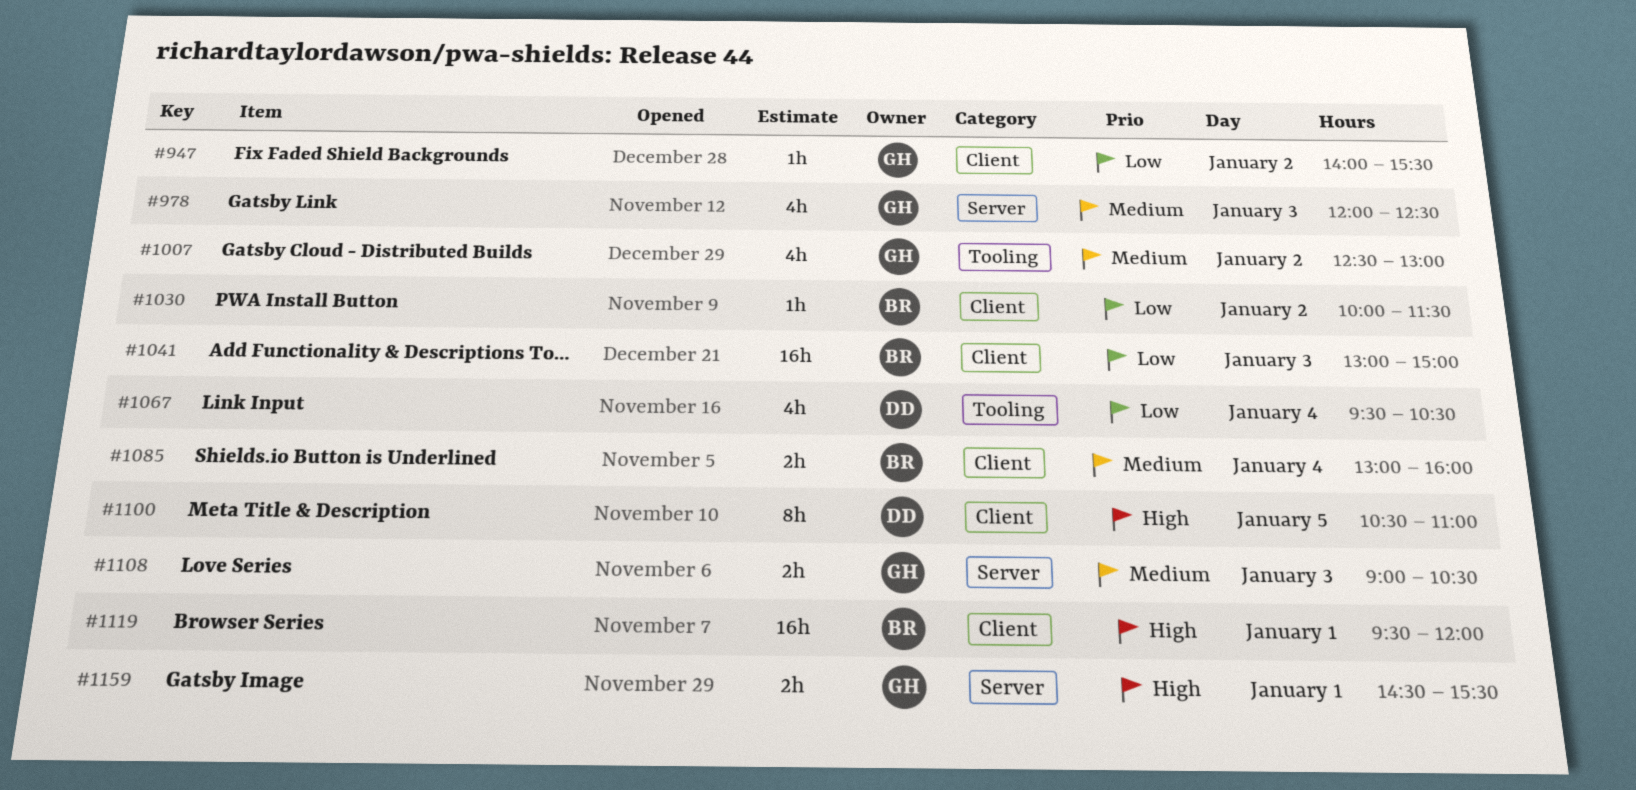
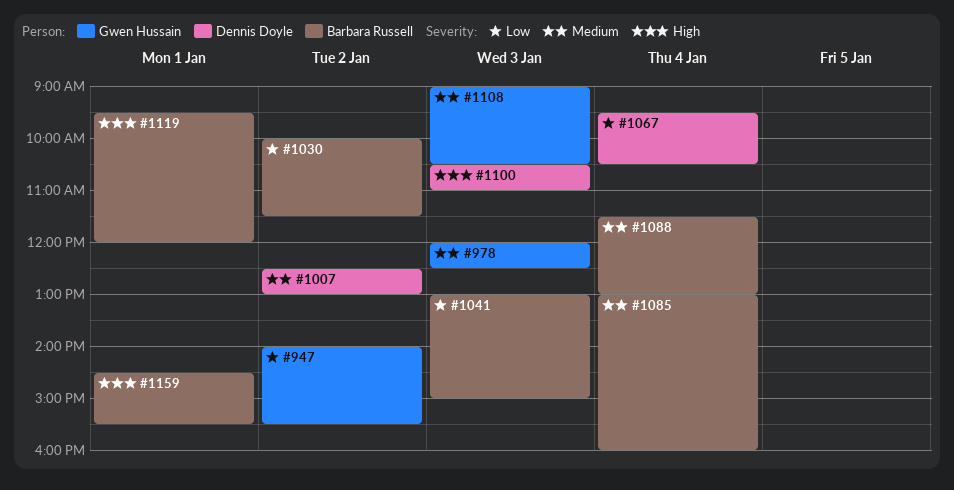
#1007, owner: Gwen Hussain -> Dennis Doyle
#1088: none -> present
#1100, day: Jan 5 -> Jan 3
#1159, owner: Gwen Hussain -> Barbara Russell

